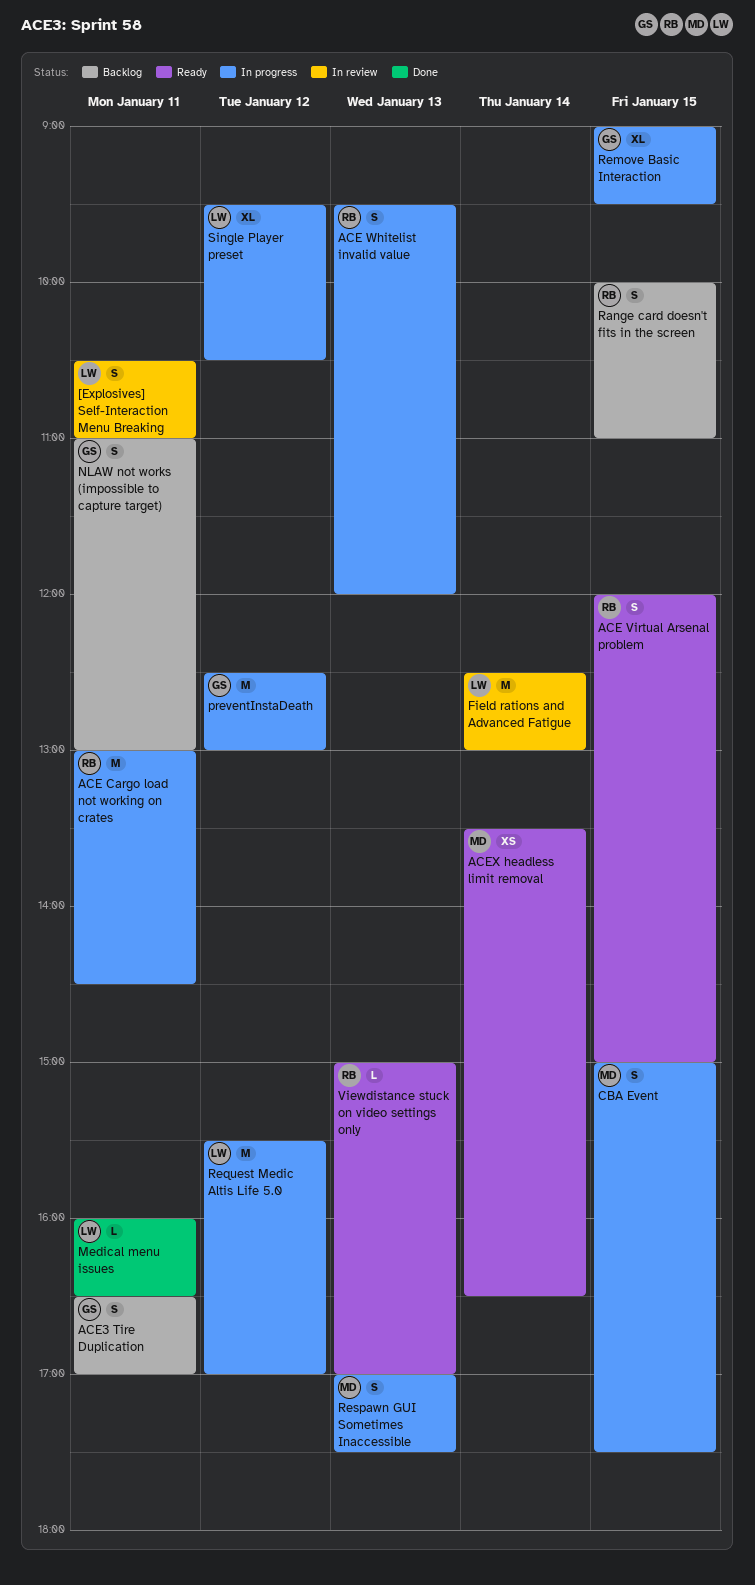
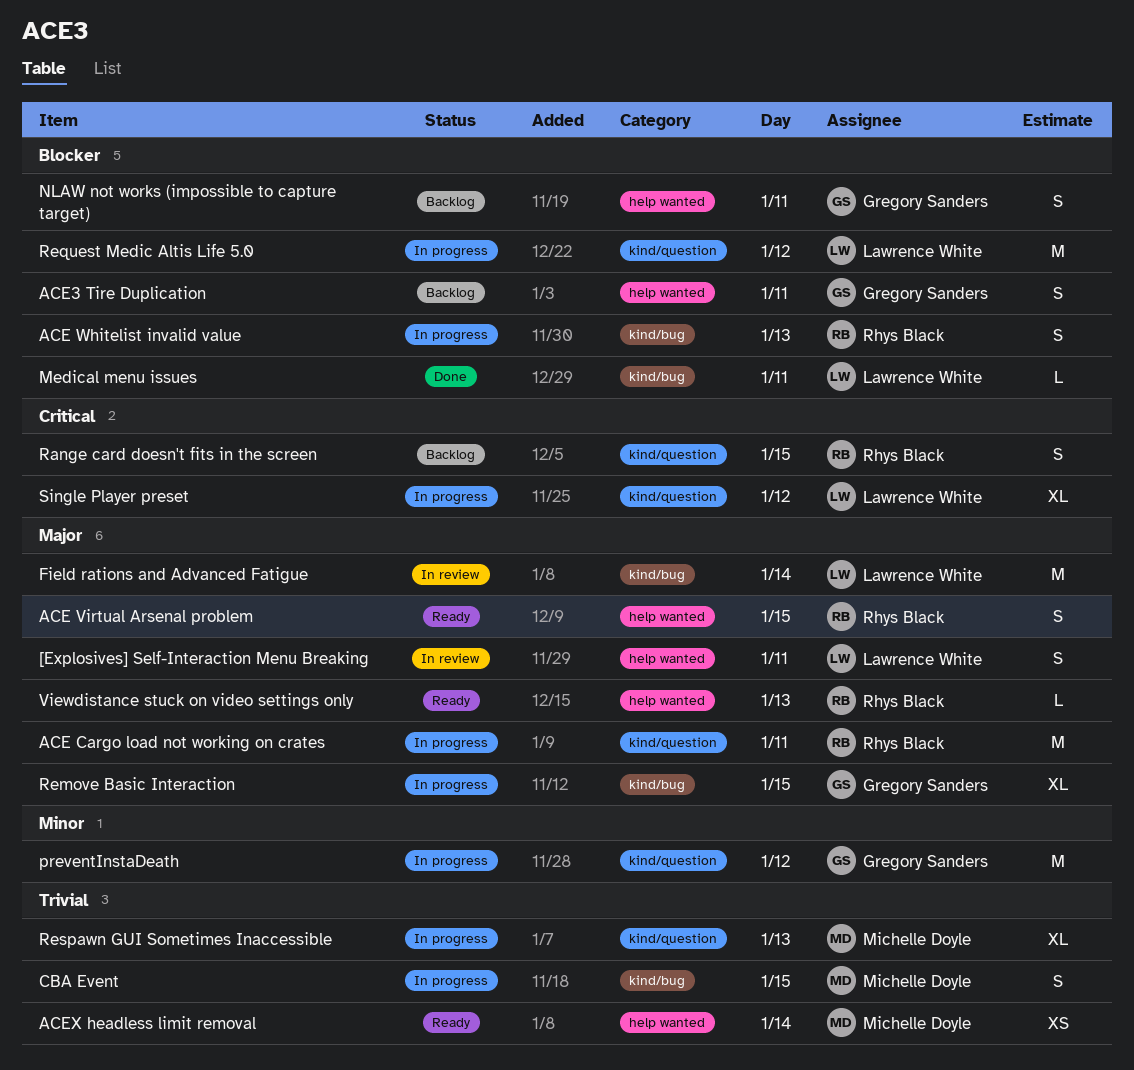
Respawn GUI Sometimes Inaccessible, estimate: S -> XL

